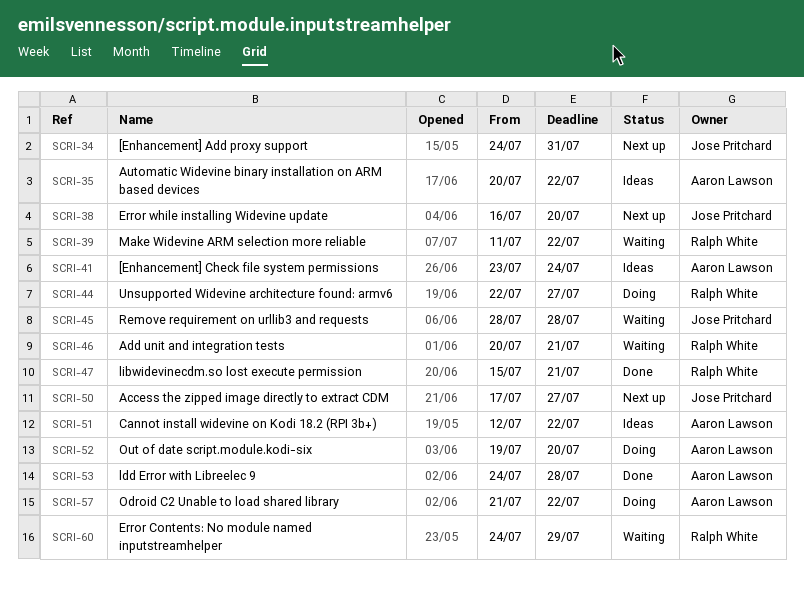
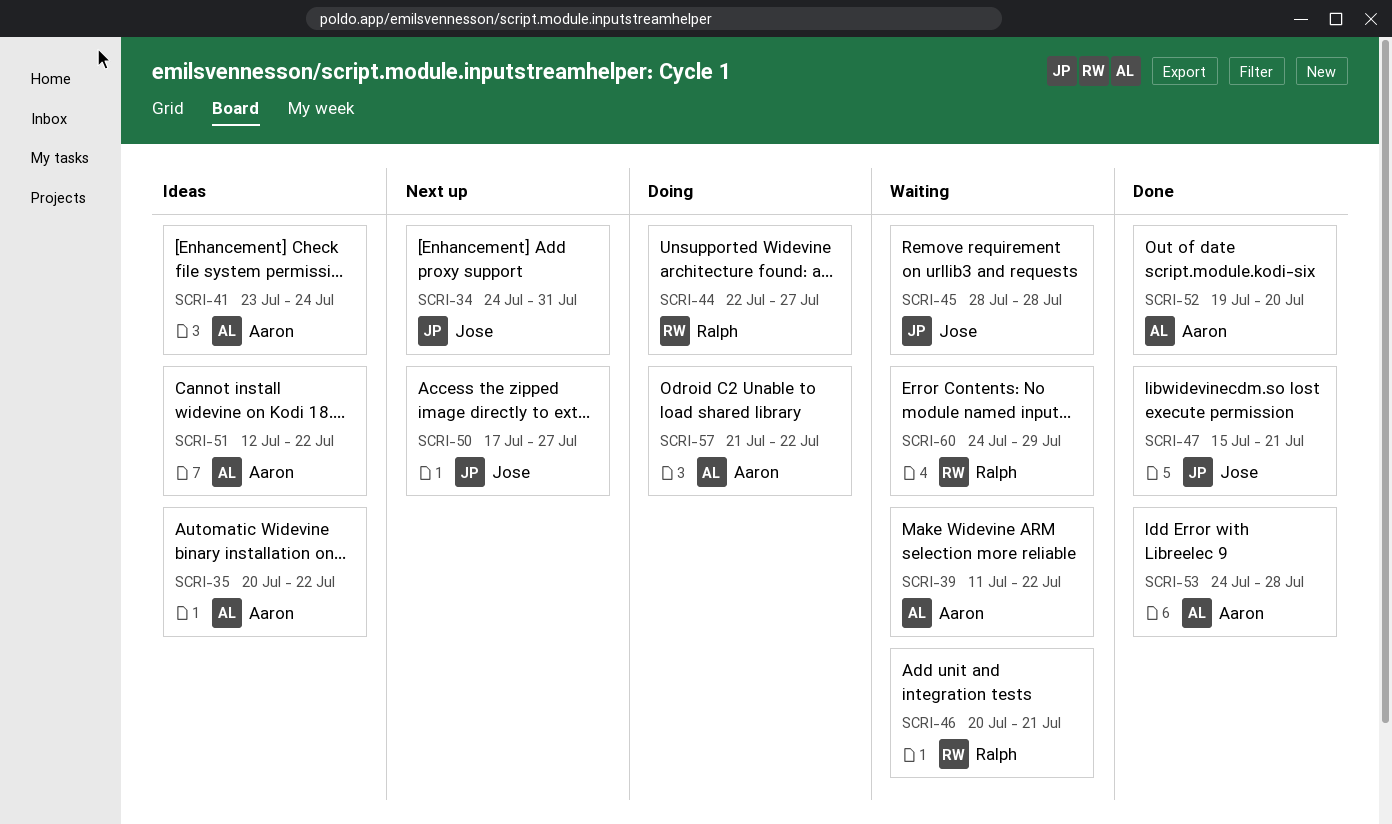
SCRI-38: present -> none
SCRI-39, owner: Ralph White -> Aaron Lawson
SCRI-47, owner: Ralph White -> Jose Pritchard
SCRI-52, status: Doing -> Done

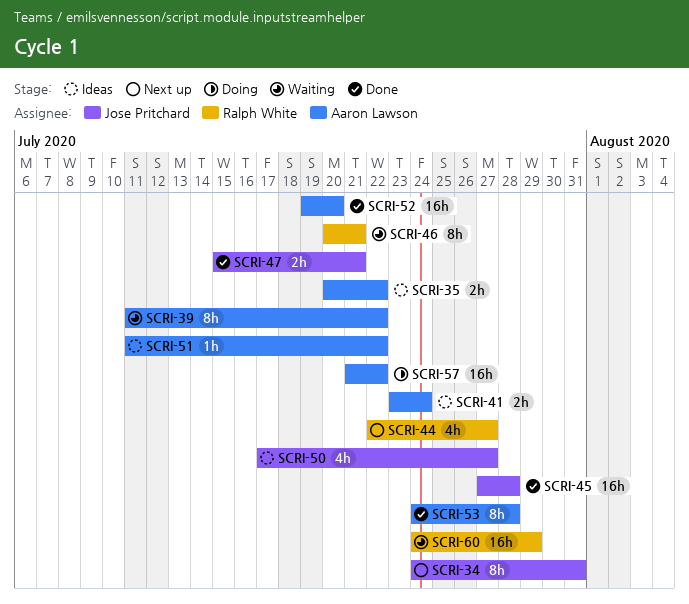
SCRI-44, status: Doing -> Next up
SCRI-45, status: Waiting -> Done
SCRI-45, start: Jul 28 -> Jul 27
SCRI-50, status: Next up -> Ideas
SCRI-51, start: Jul 12 -> Jul 11

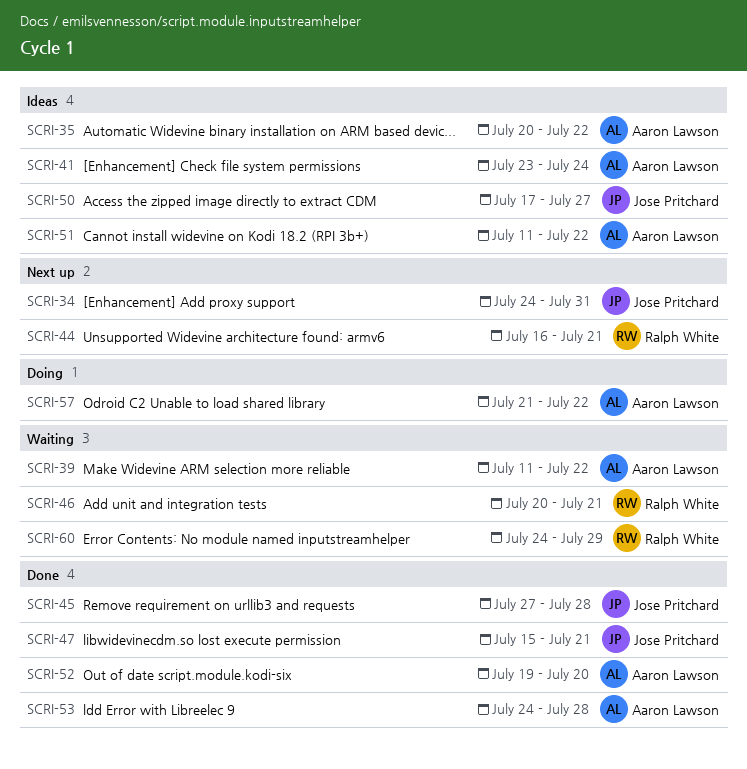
SCRI-44, start: Jul 22 -> Jul 16
SCRI-44, due: Jul 27 -> Jul 21

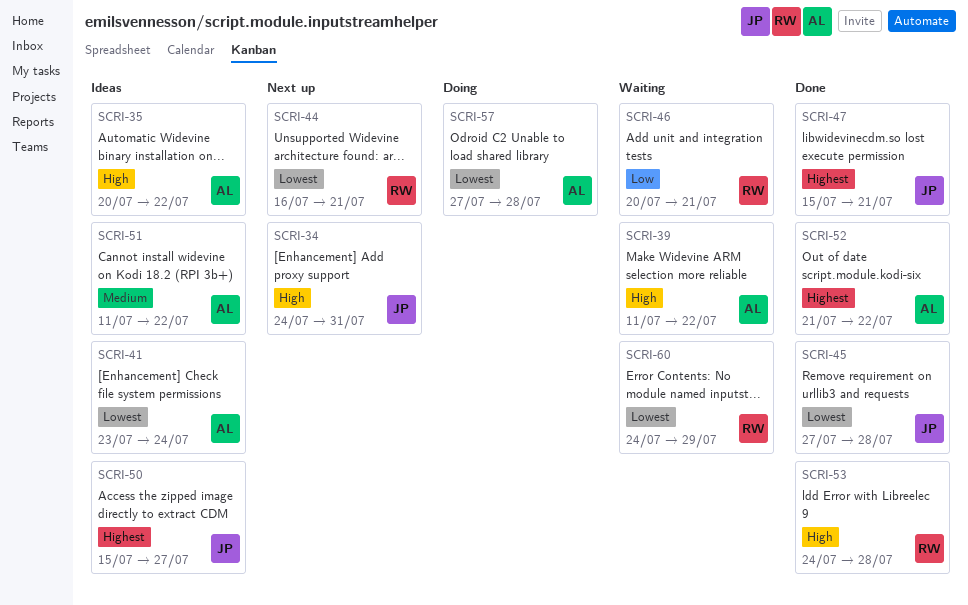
SCRI-50, start: Jul 17 -> Jul 15
SCRI-52, start: Jul 19 -> Jul 21
SCRI-52, due: Jul 20 -> Jul 22
SCRI-53, owner: Aaron Lawson -> Ralph White
SCRI-57, start: Jul 21 -> Jul 27
SCRI-57, due: Jul 22 -> Jul 28

